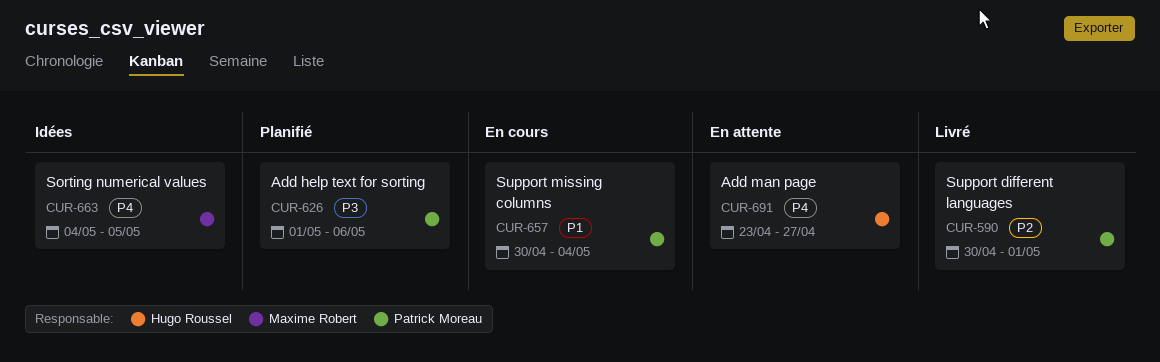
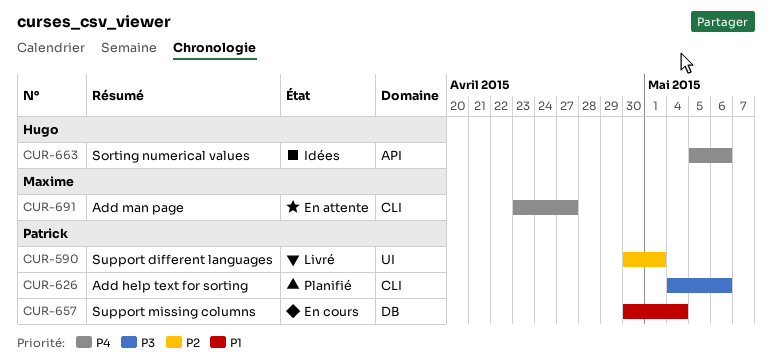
CUR-626, start: May 1 -> May 4
CUR-663, owner: Maxime Robert -> Hugo Roussel
CUR-663, start: May 4 -> May 5
CUR-663, due: May 5 -> May 6
CUR-691, owner: Hugo Roussel -> Maxime Robert

